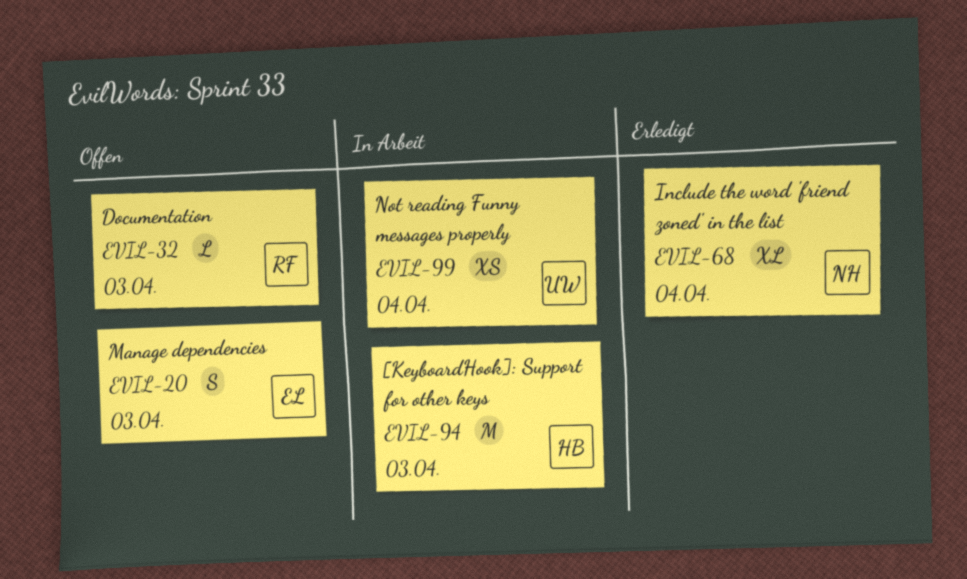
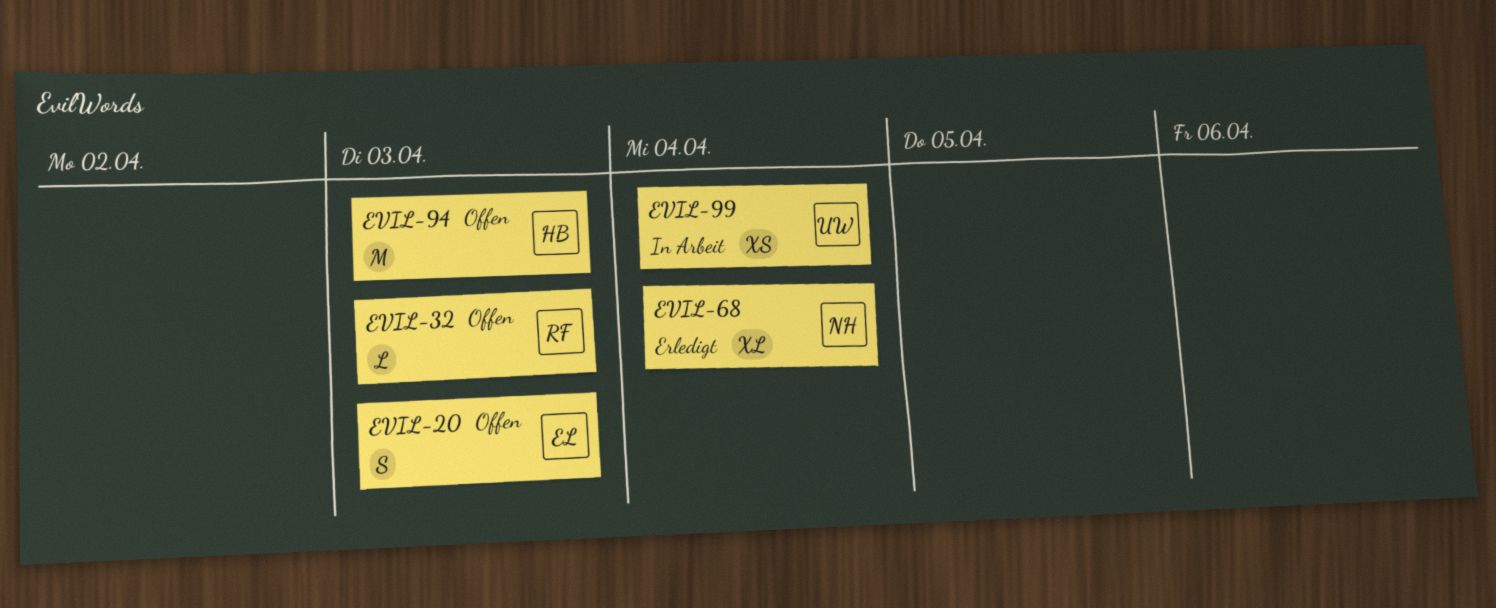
EVIL-94, status: In Arbeit -> Offen

